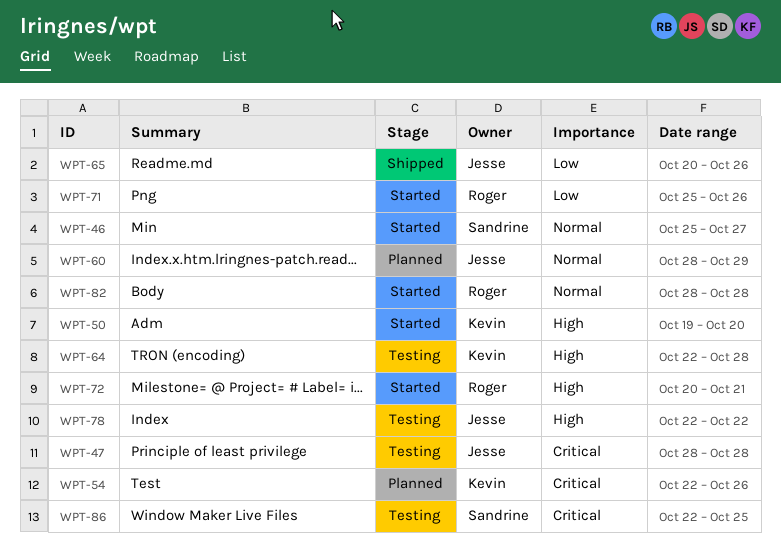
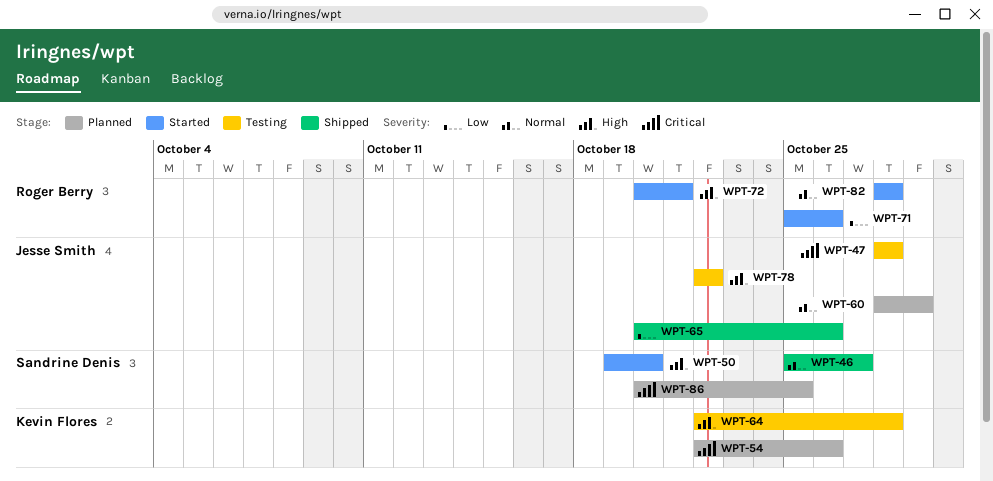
WPT-46, status: Started -> Shipped
WPT-50, owner: Kevin Flores -> Sandrine Denis
WPT-86, status: Testing -> Planned
WPT-86, start: Oct 22 -> Oct 20

